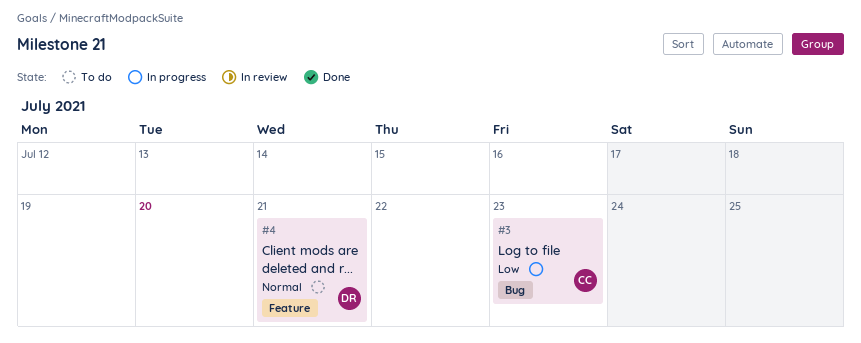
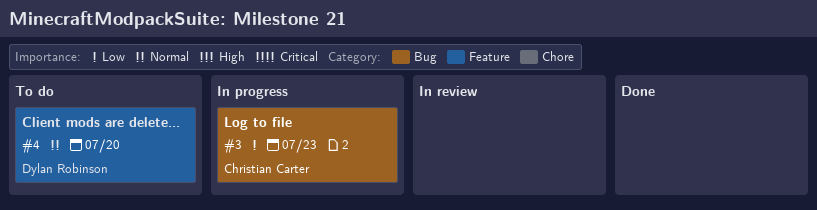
#4, due: Jul 21 -> Jul 20

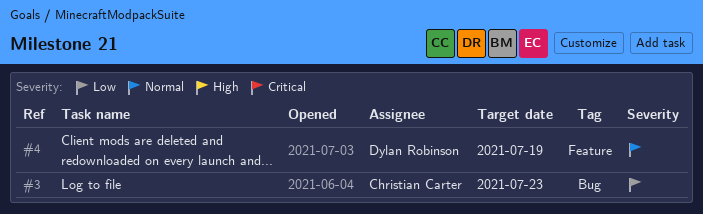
#4, due: Jul 20 -> Jul 19

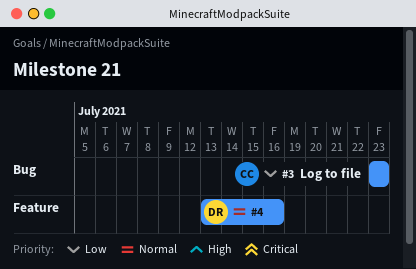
#4, due: Jul 19 -> Jul 16

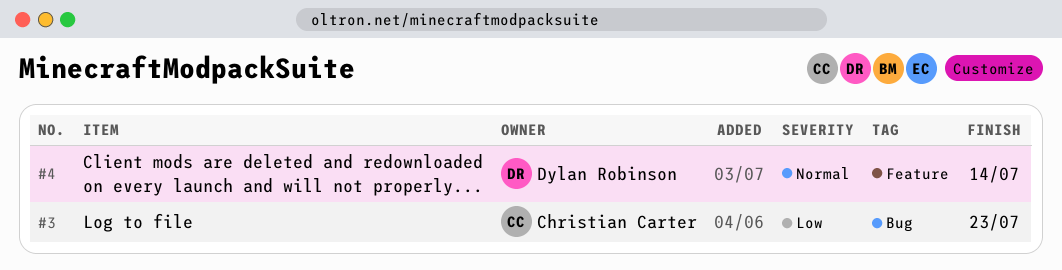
#4, due: Jul 16 -> Jul 14

